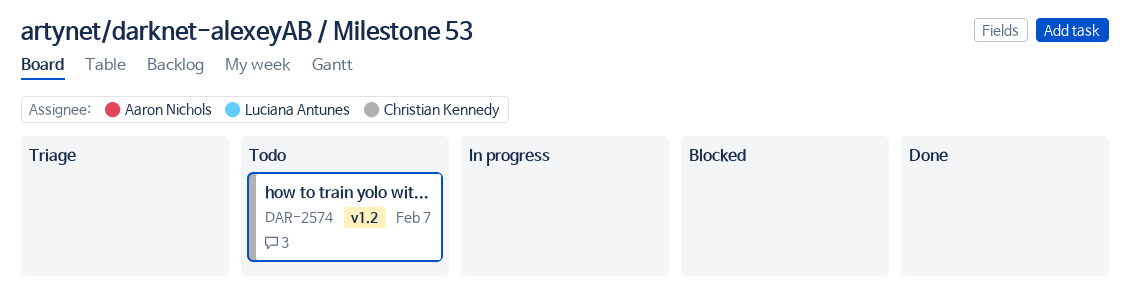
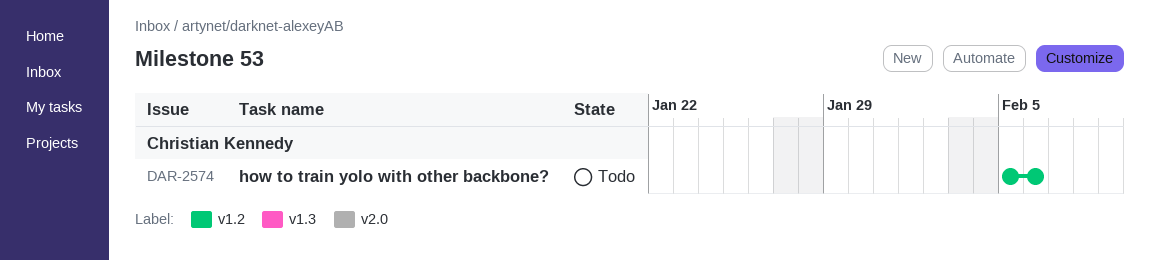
DAR-2574, due: Feb 7 -> Feb 6

